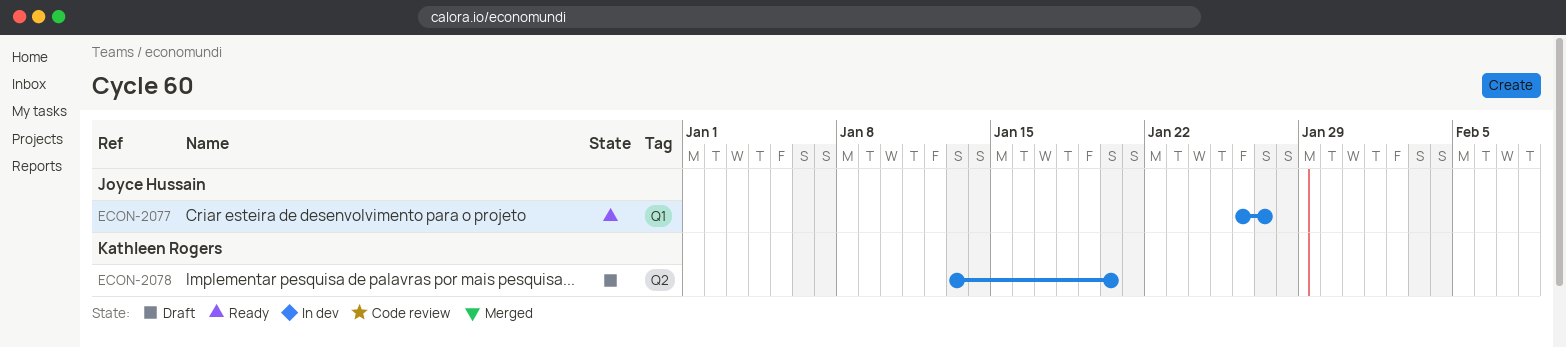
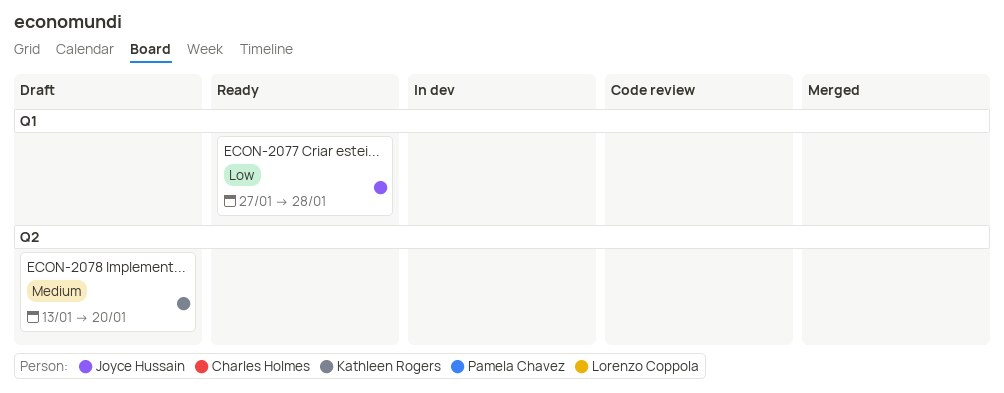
ECON-2077, start: Jan 26 -> Jan 27
ECON-2077, due: Jan 27 -> Jan 28

